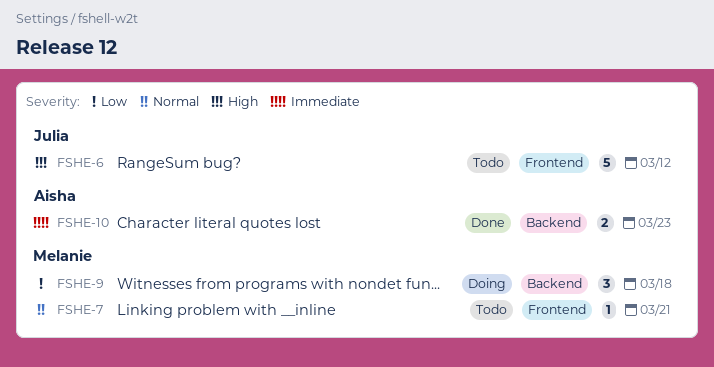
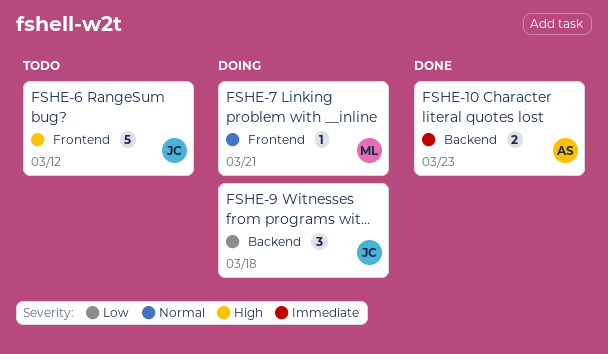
FSHE-7, status: Todo -> Doing
FSHE-9, owner: Melanie -> Julia

